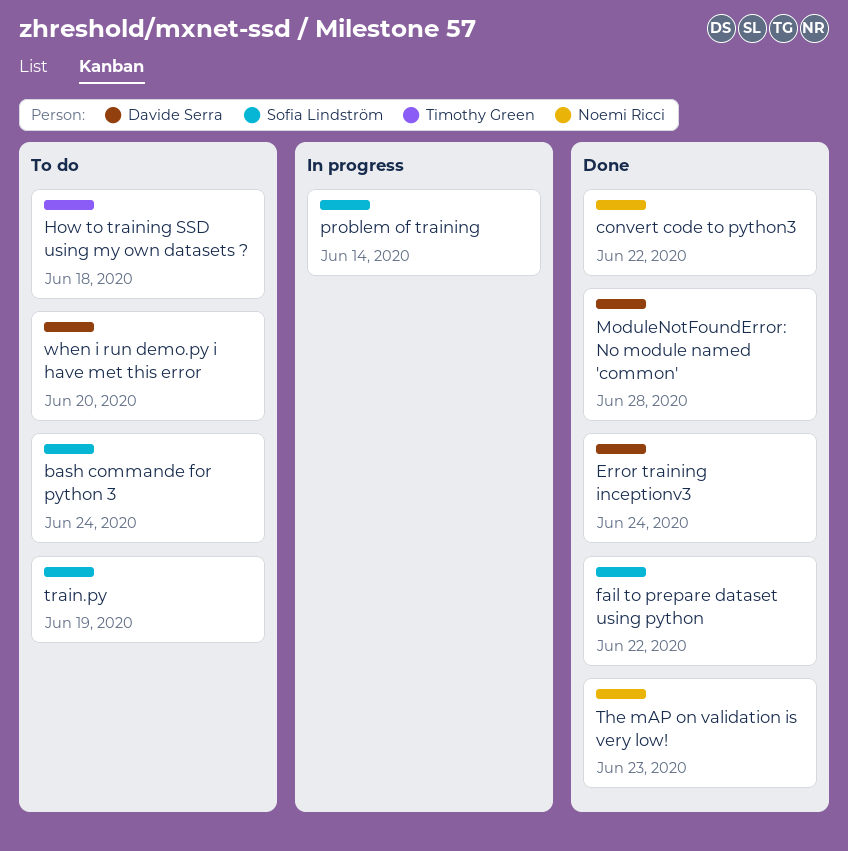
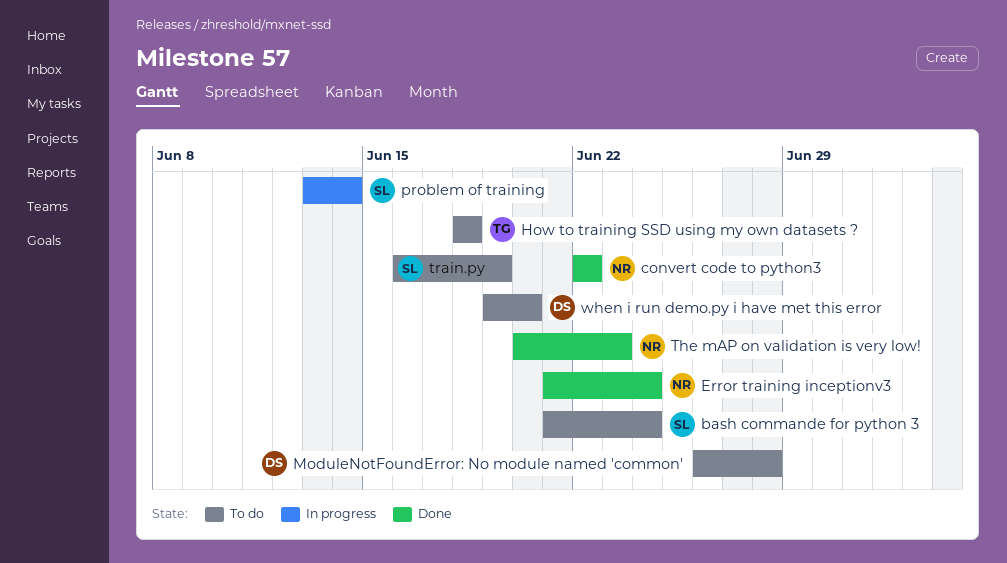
Error training inceptionv3, owner: Davide Serra -> Noemi Ricci
fail to prepare dataset using python: present -> none
ModuleNotFoundError: No module named 'common', status: Done -> To do

